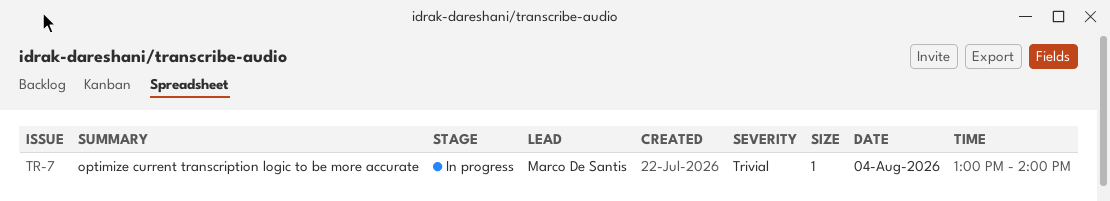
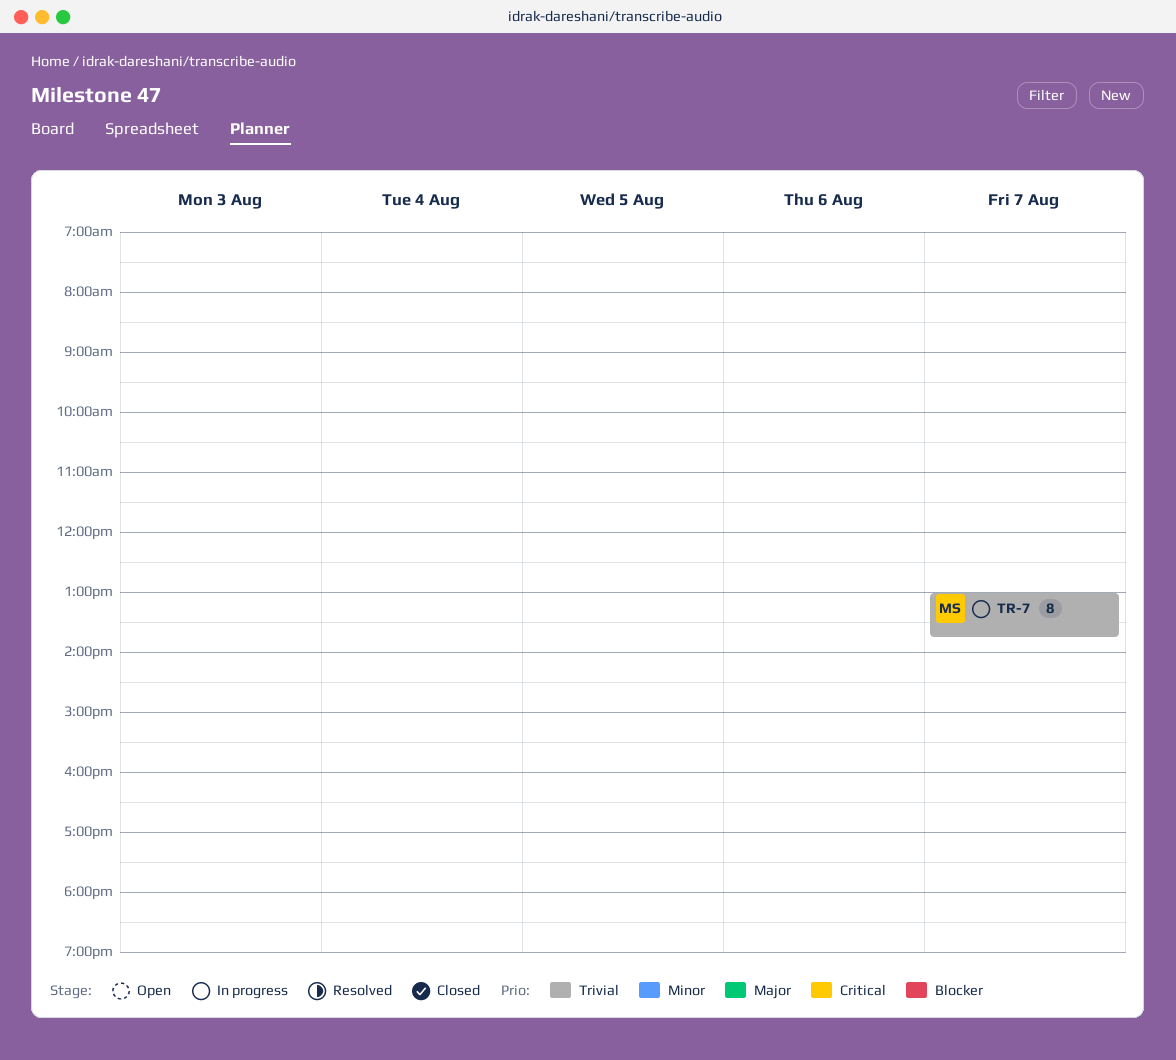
TR-7, estimate: 1 -> 8
TR-7, day: Aug 4 -> Aug 7
TR-7, ends: 14:00 -> 13:45

